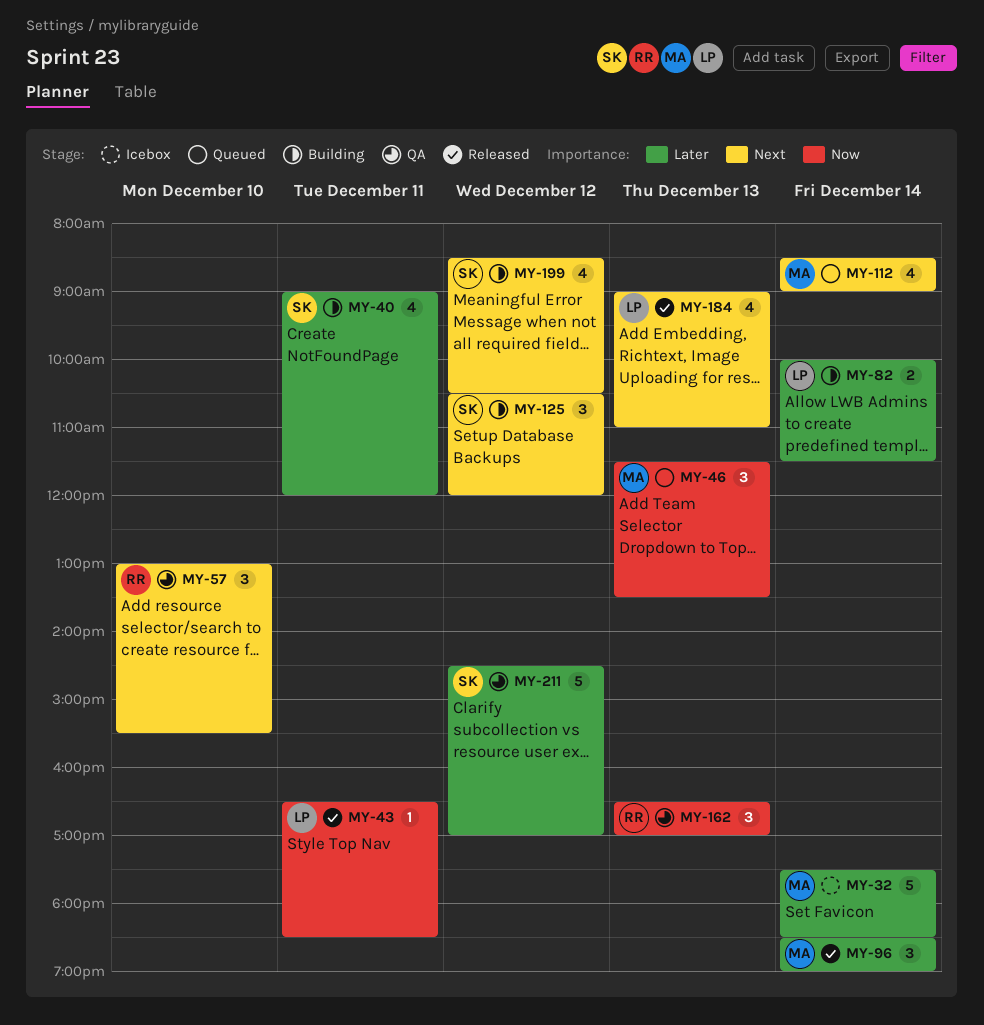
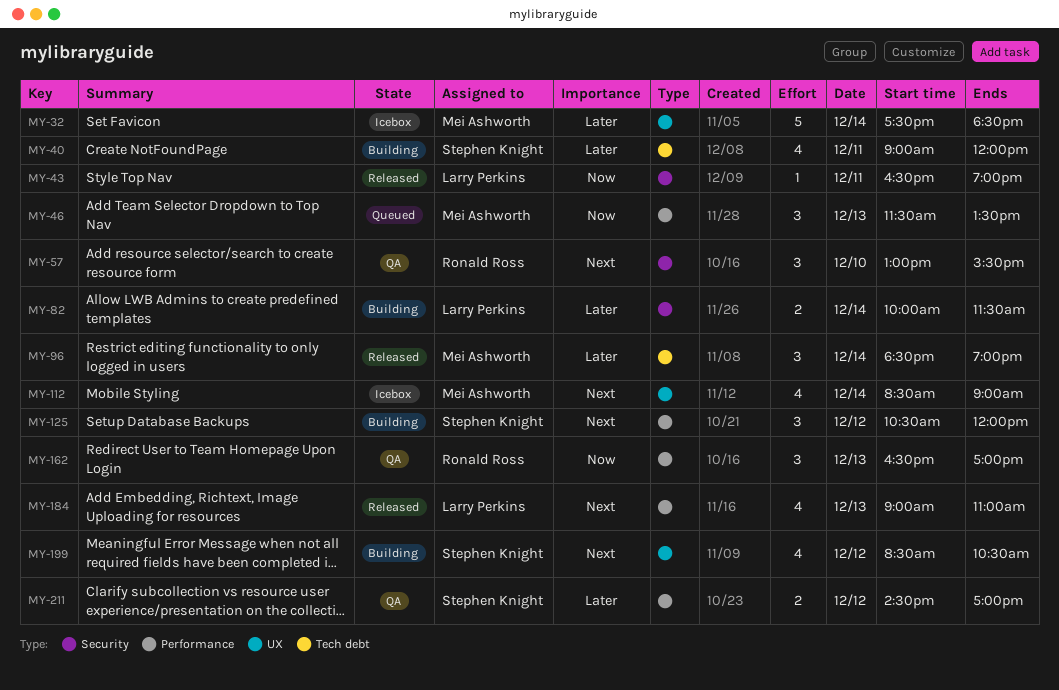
MY-43, ends: 18:30 -> 19:00
MY-112, status: Queued -> Icebox
MY-211, estimate: 5 -> 2

